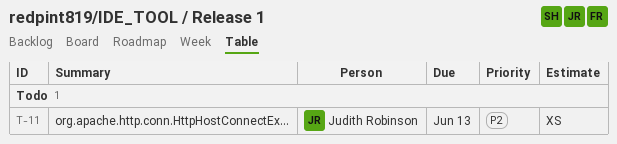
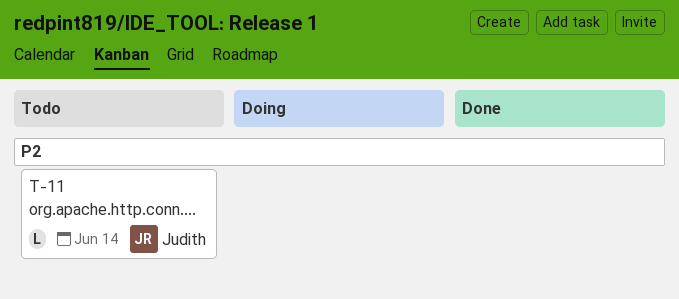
T-11, estimate: XS -> L
T-11, due: Jun 13 -> Jun 14

